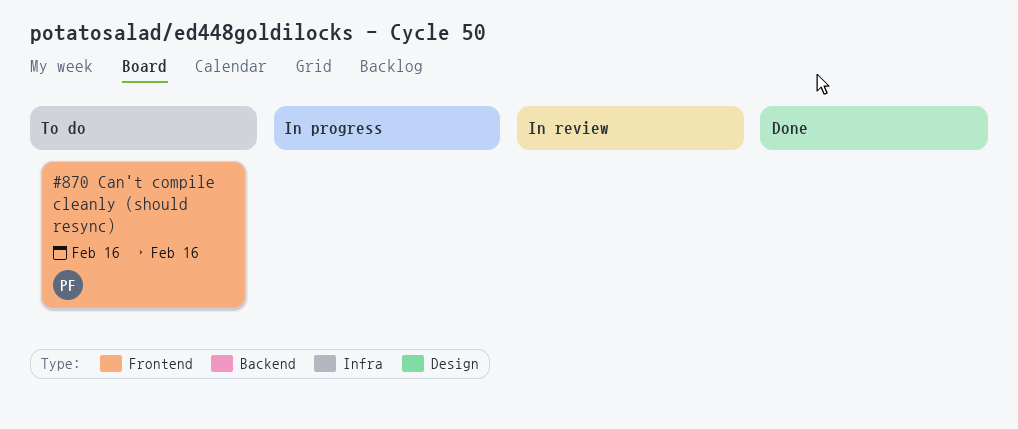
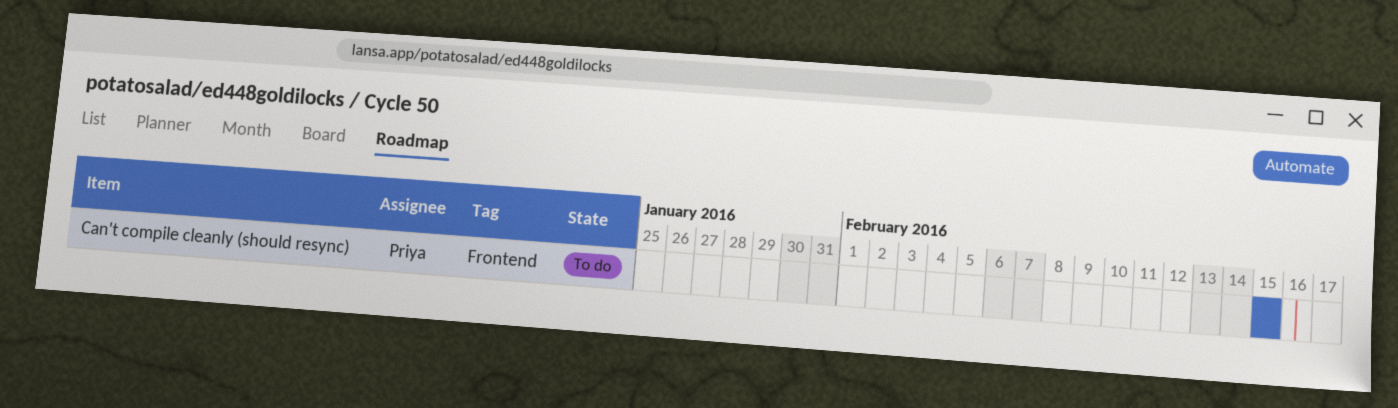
Can't compile cleanly (should resync), start: Feb 16 -> Feb 15
Can't compile cleanly (should resync), due: Feb 16 -> Feb 15

